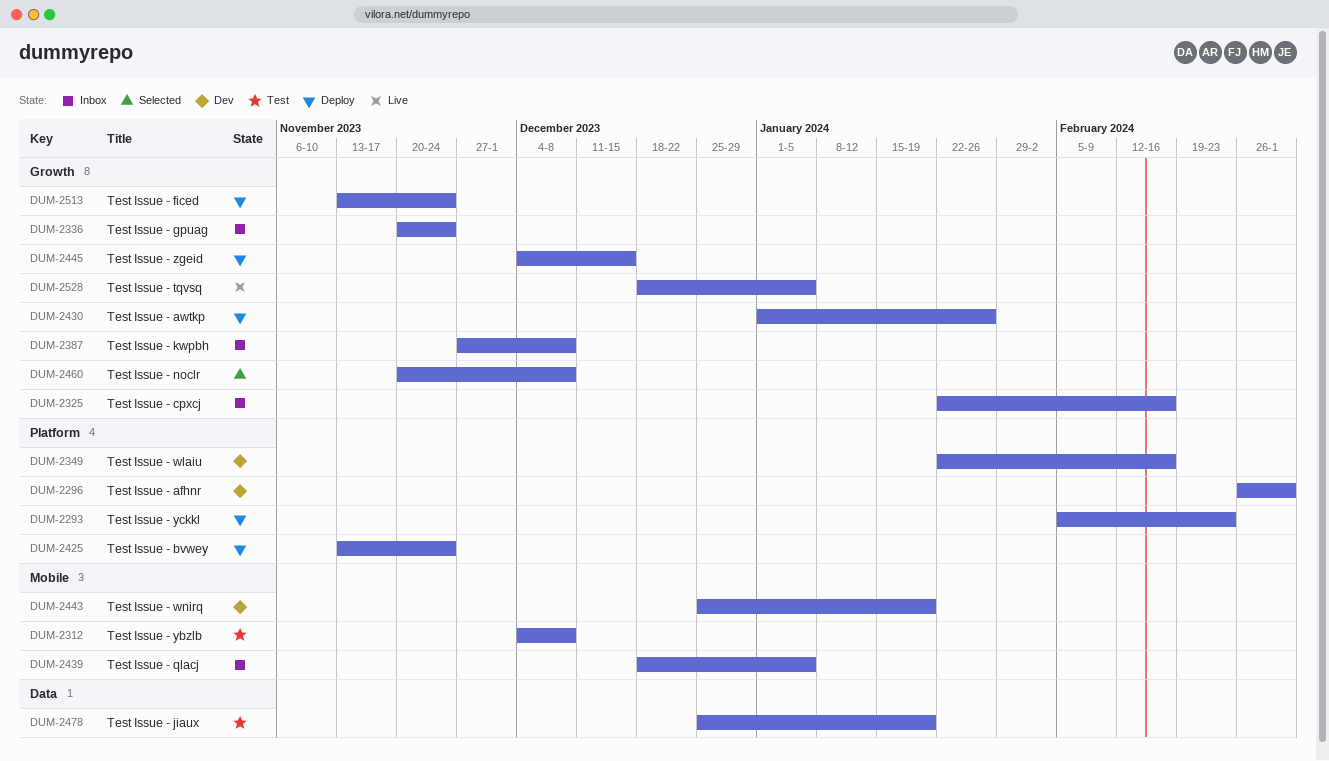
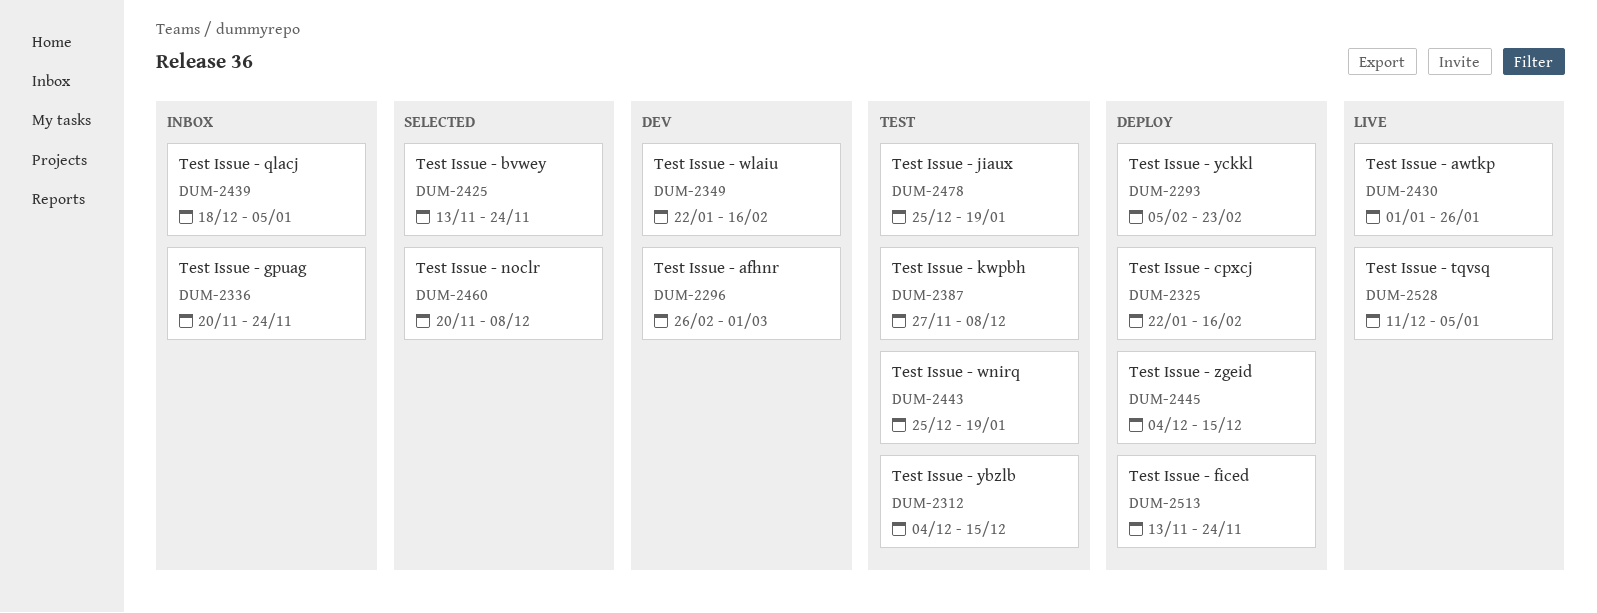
DUM-2312, due: Dec 8 -> Dec 15
DUM-2325, status: Inbox -> Deploy
DUM-2387, status: Inbox -> Test
DUM-2425, status: Deploy -> Selected
DUM-2430, status: Deploy -> Live
DUM-2443, status: Dev -> Test
DUM-2528, start: Dec 18 -> Dec 11

